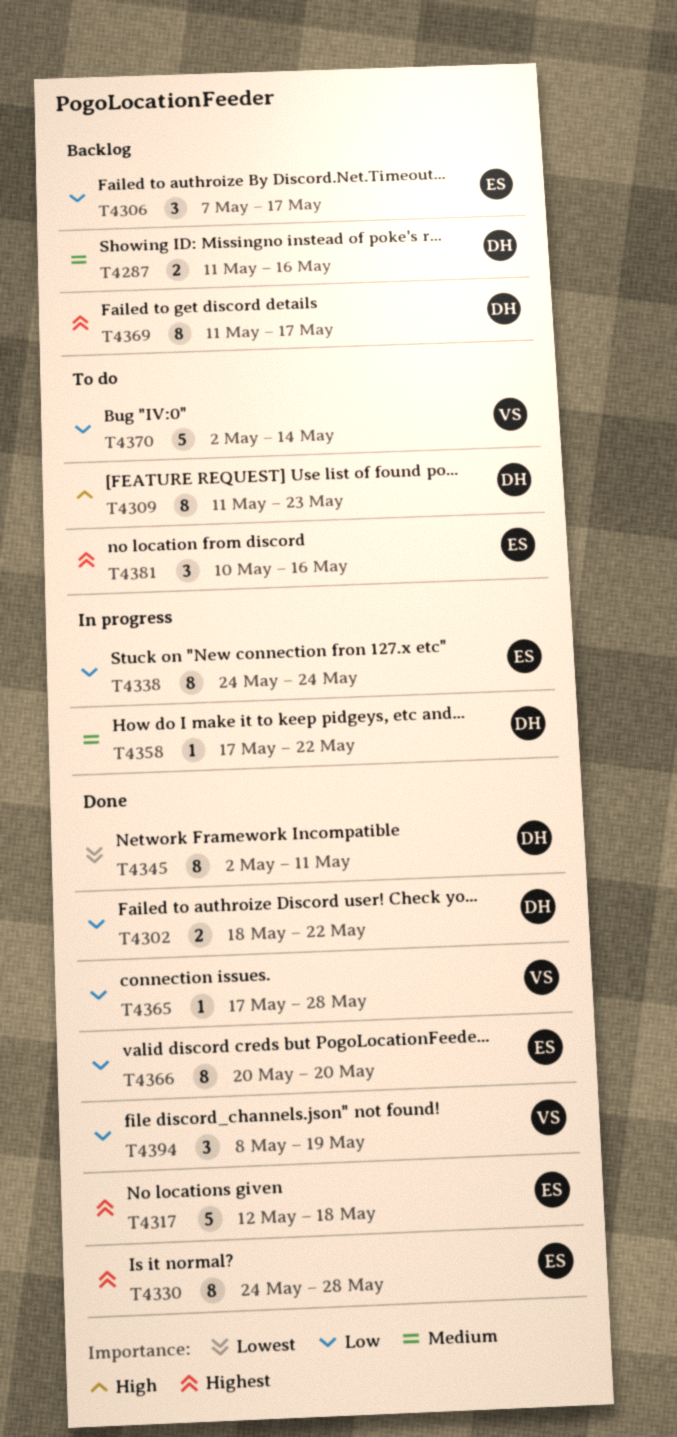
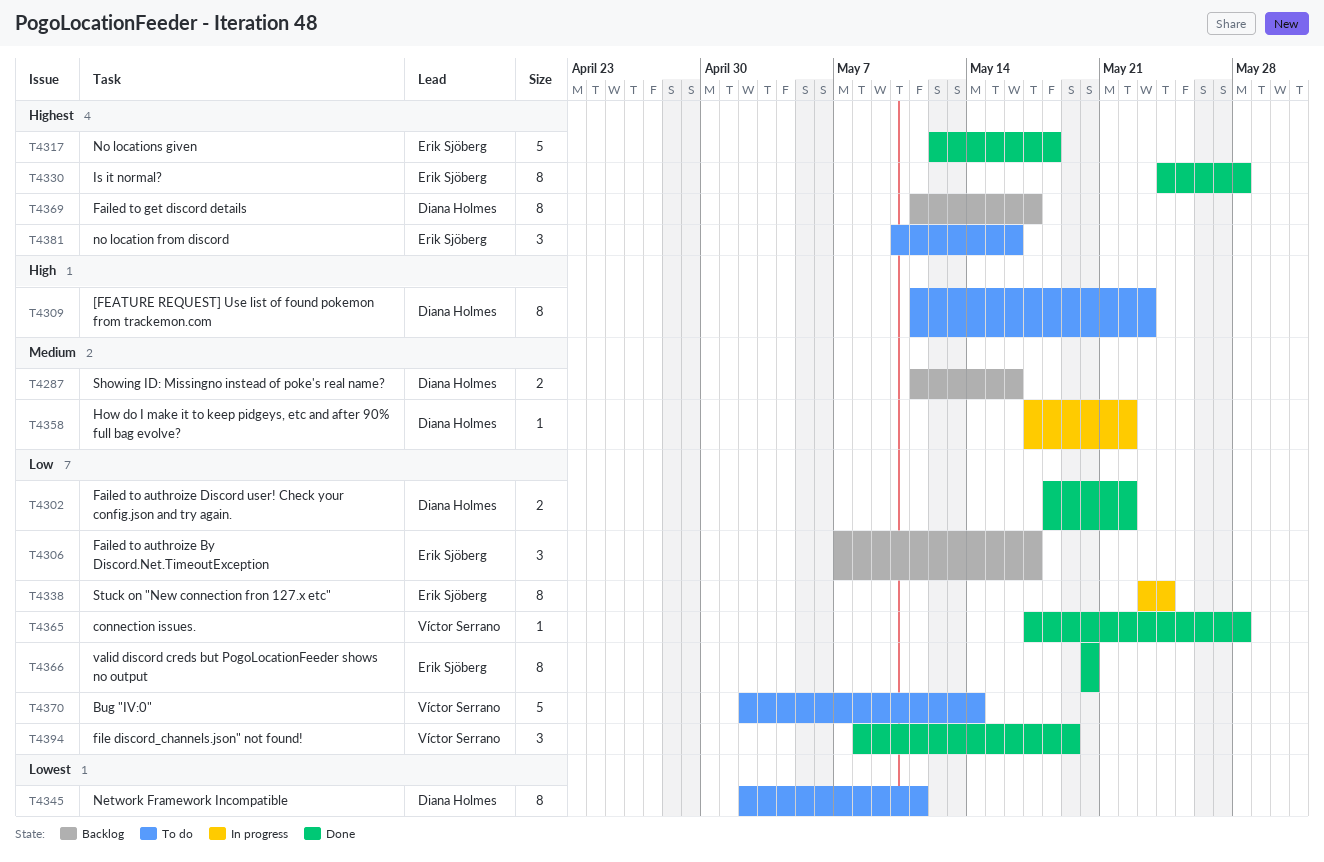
T4338, start: May 24 -> May 23
T4345, status: Done -> To do

